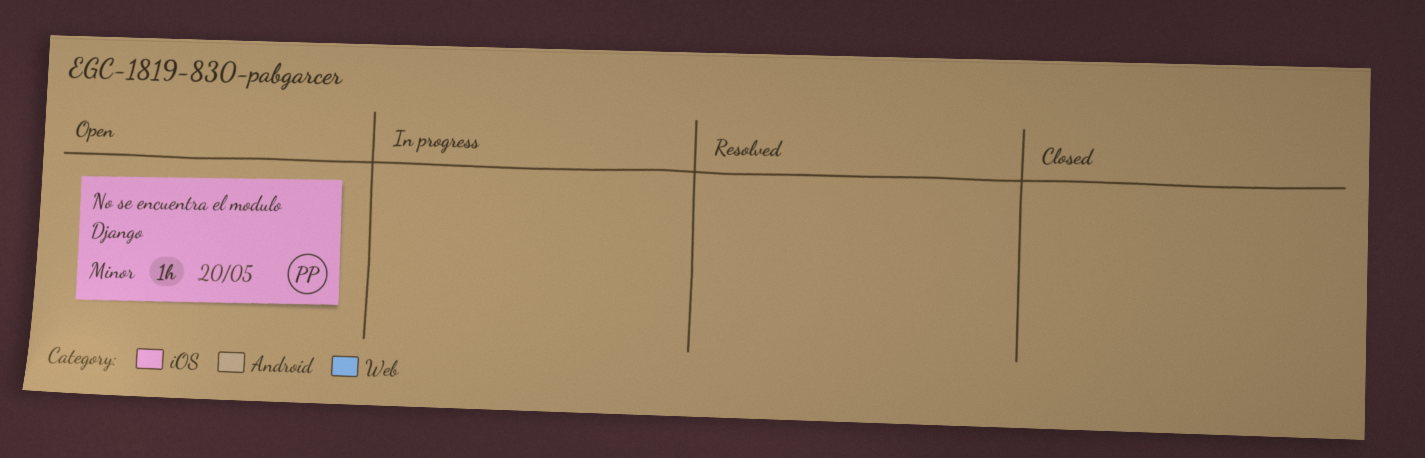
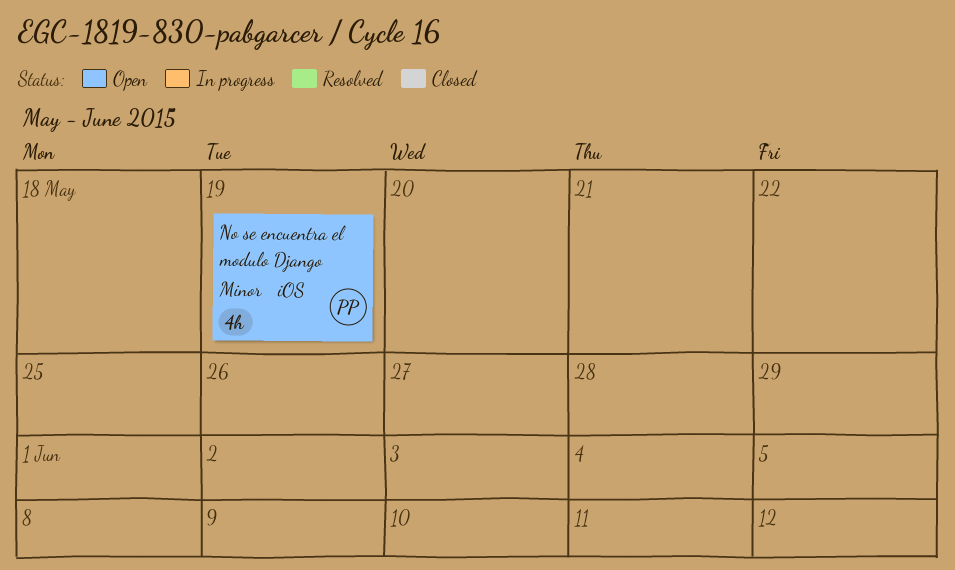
No se encuentra el modulo Django, estimate: 1h -> 4h
No se encuentra el modulo Django, due: May 20 -> May 19

